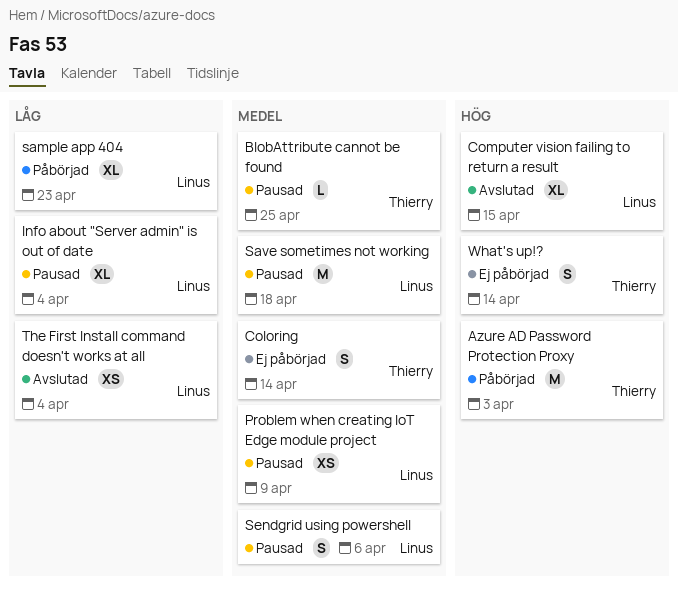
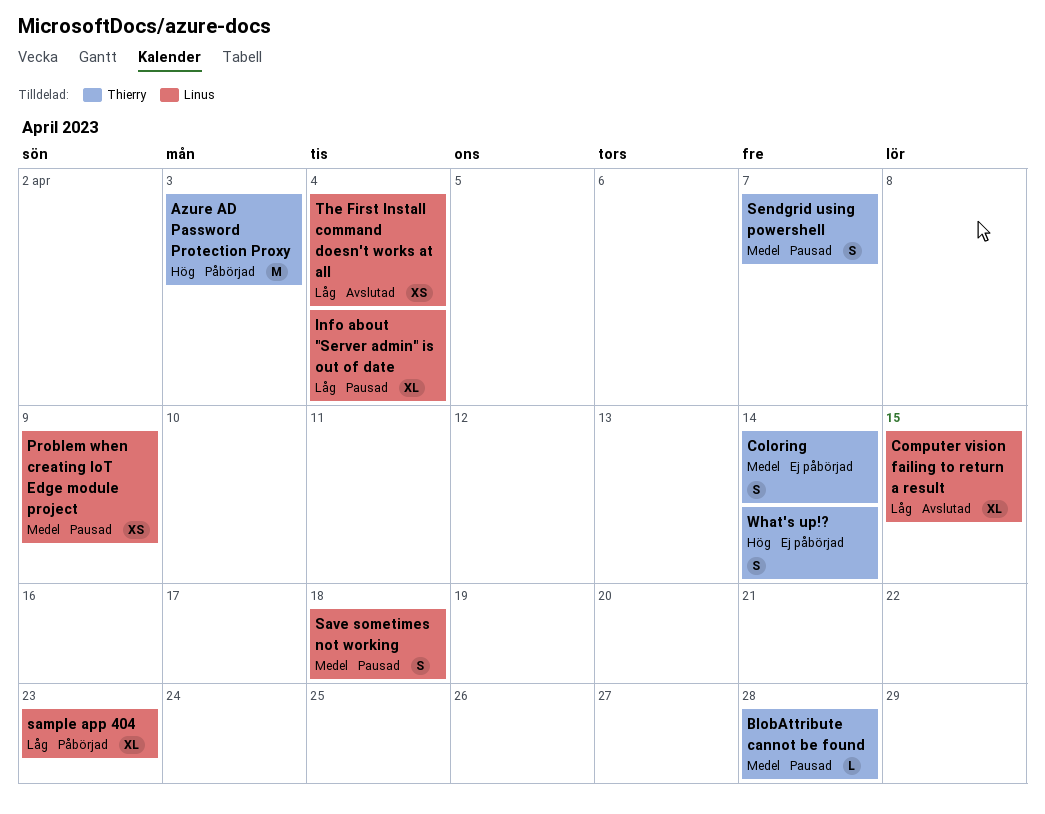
BlobAttribute cannot be found, due: Apr 25 -> Apr 28
Computer vision failing to return a result, priority: Hög -> Låg
Save sometimes not working, estimate: M -> S
Sendgrid using powershell, owner: Linus -> Thierry
Sendgrid using powershell, due: Apr 6 -> Apr 7

